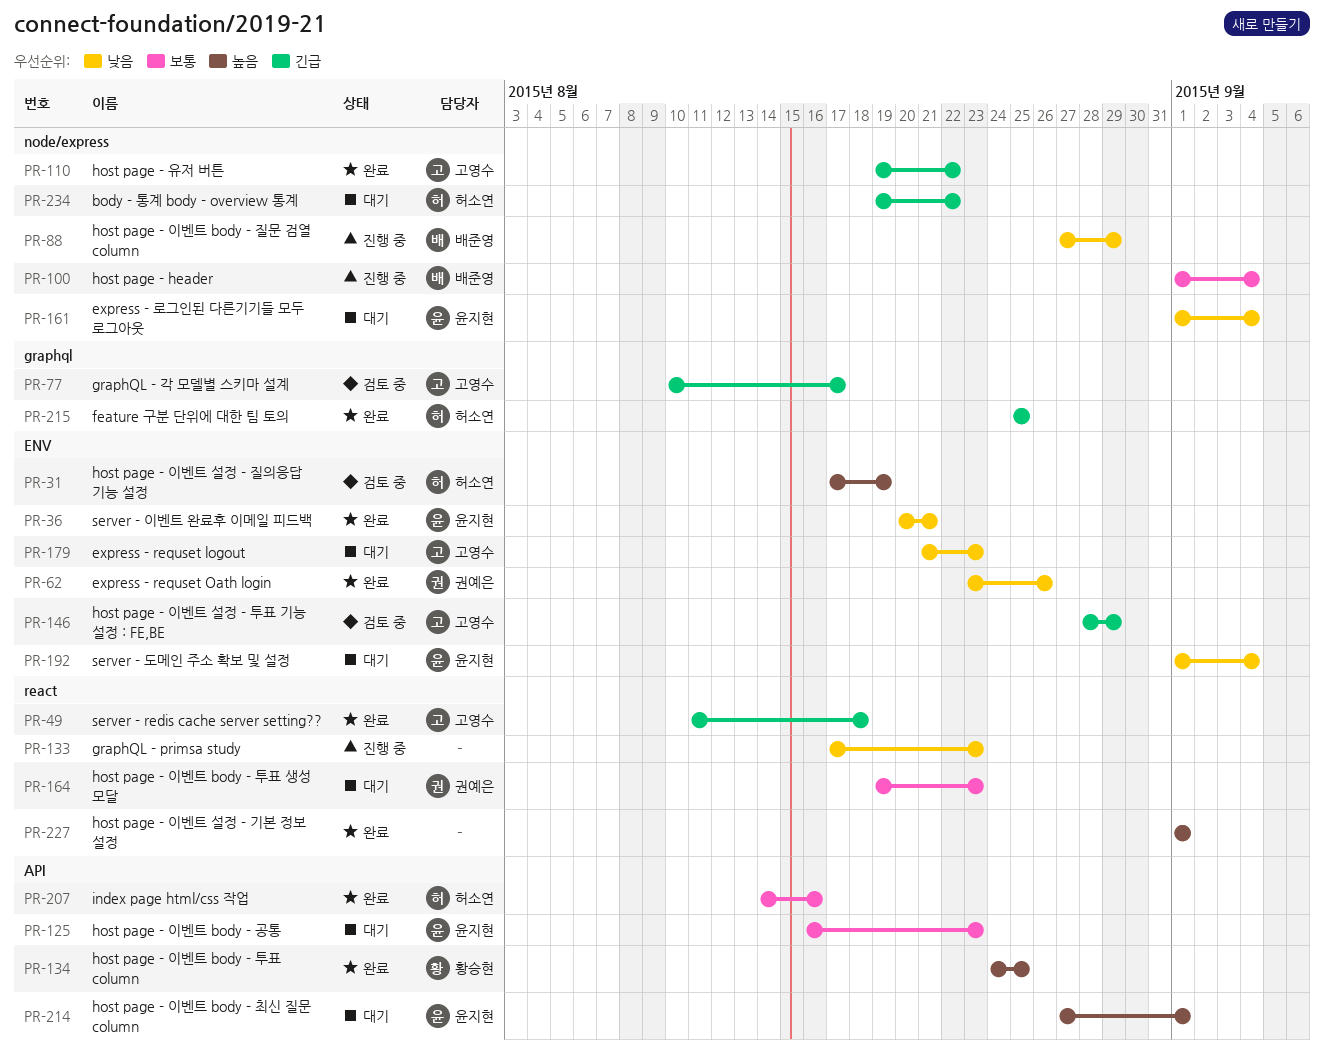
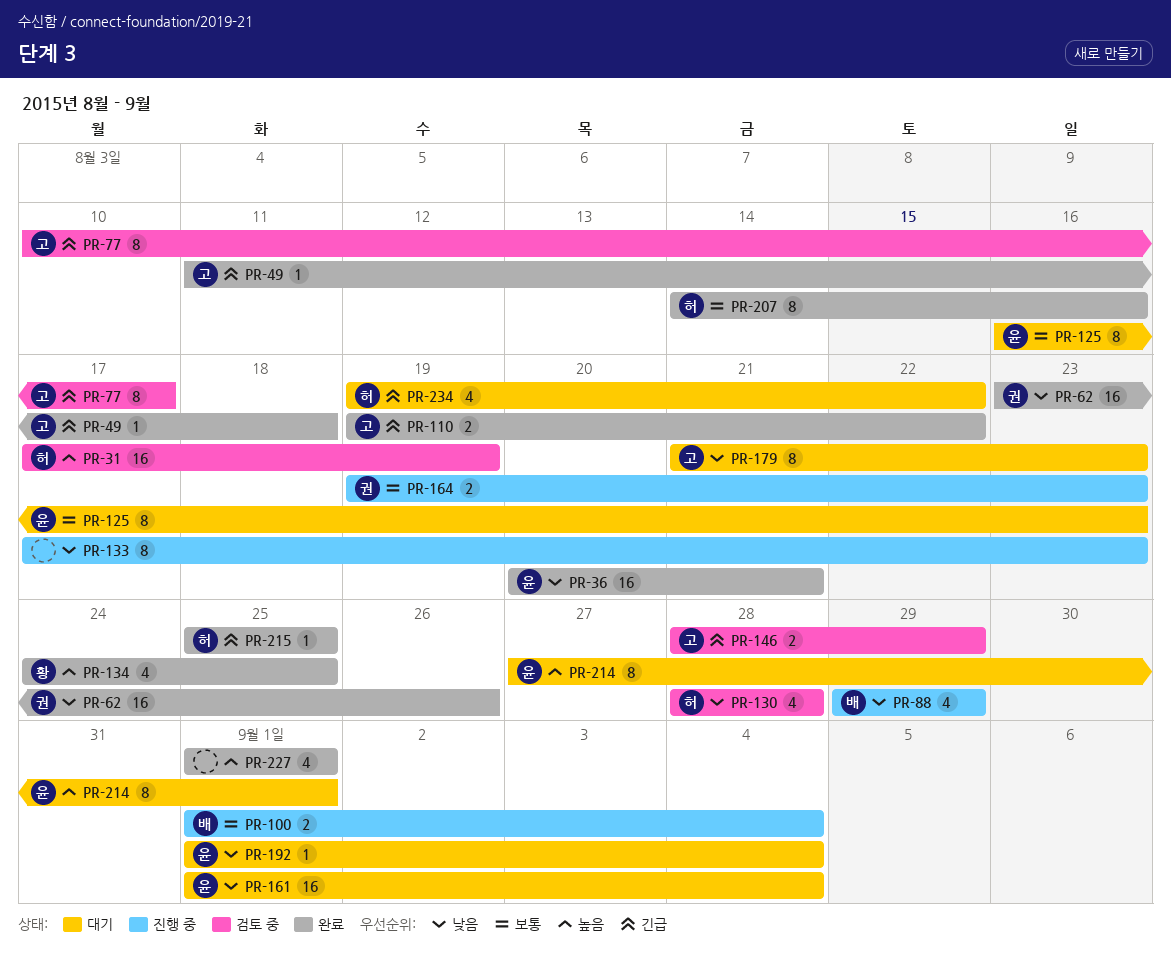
PR-88, start: Aug 27 -> Aug 29
PR-130: none -> present
PR-164, status: 대기 -> 진행 중

